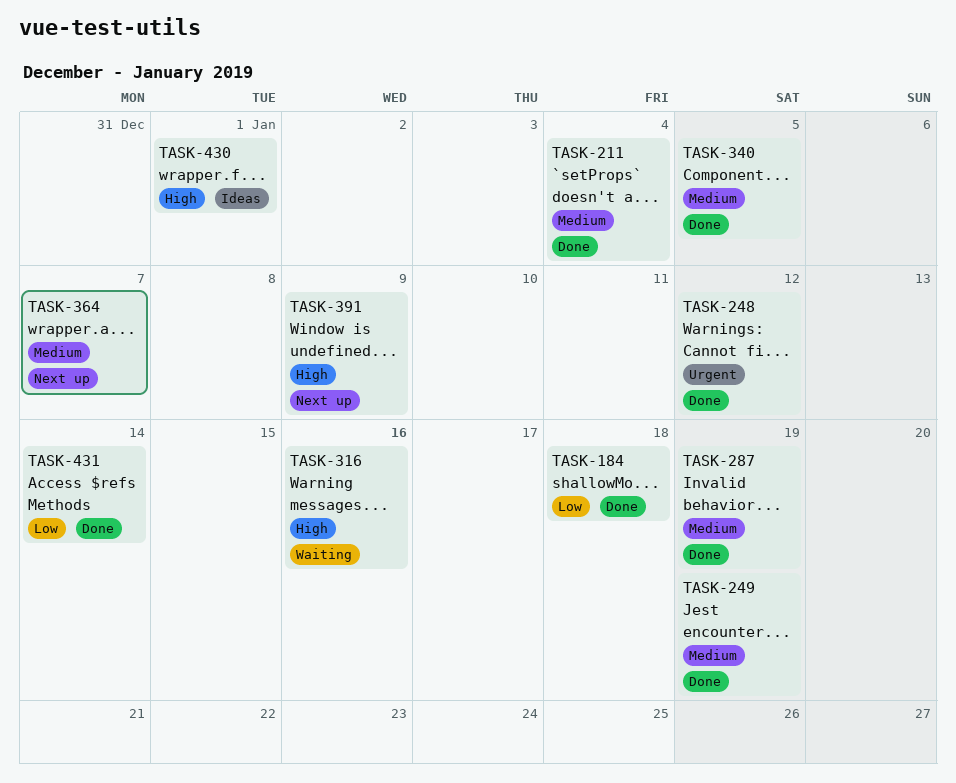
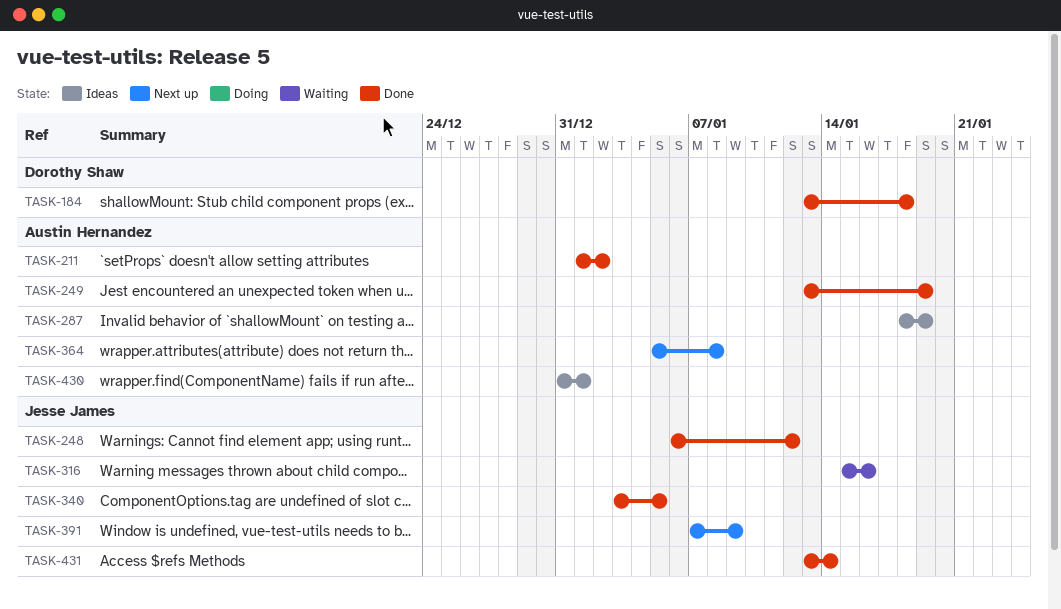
TASK-211, due: Jan 4 -> Jan 2
TASK-287, status: Done -> Ideas
TASK-364, due: Jan 7 -> Jan 8

